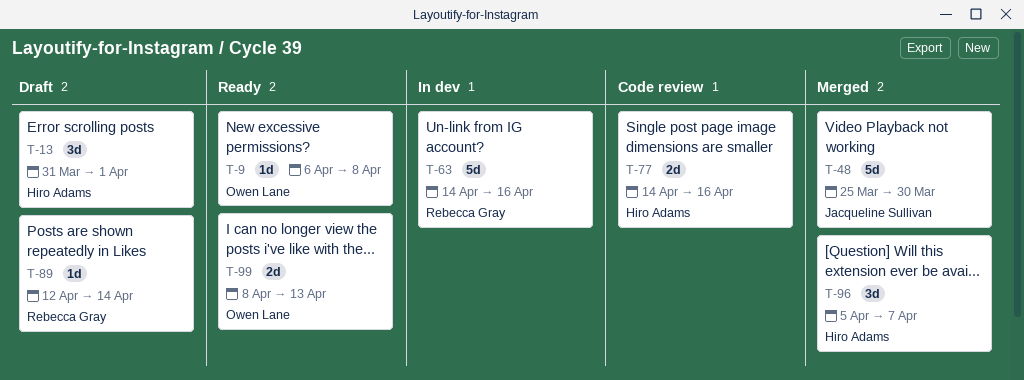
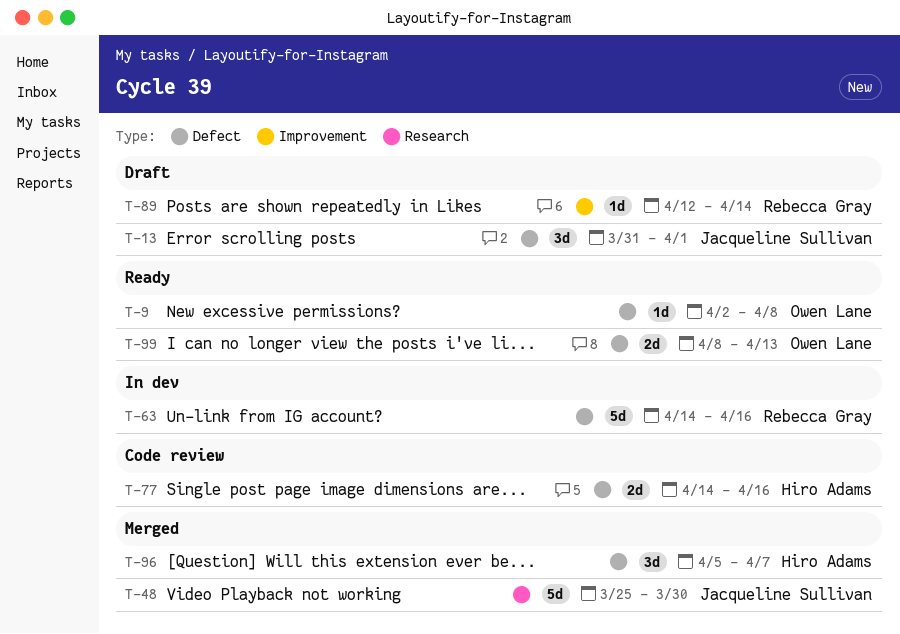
T-9, start: Apr 6 -> Apr 2
T-13, owner: Hiro Adams -> Jacqueline Sullivan

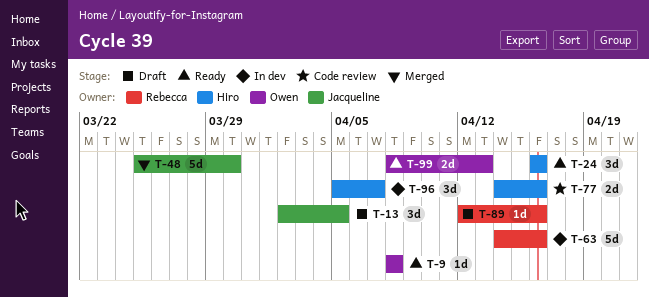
T-9, start: Apr 2 -> Apr 8
T-13, start: Mar 31 -> Apr 2
T-13, due: Apr 1 -> Apr 5
T-24: none -> present
T-89, due: Apr 14 -> Apr 16
T-96, status: Merged -> In dev

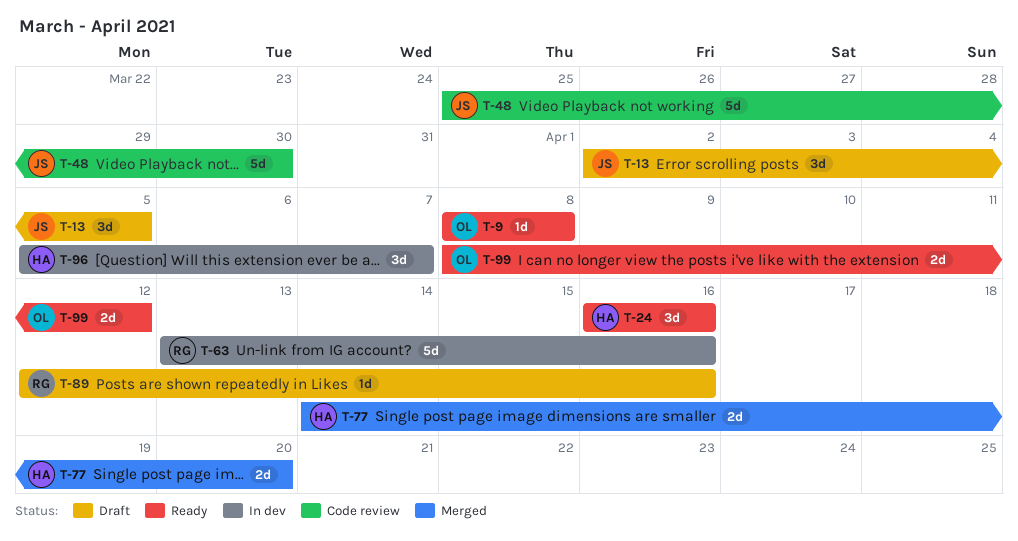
T-48, status: Merged -> Code review
T-63, start: Apr 14 -> Apr 13
T-77, status: Code review -> Merged
T-77, due: Apr 16 -> Apr 20
T-99, due: Apr 13 -> Apr 12

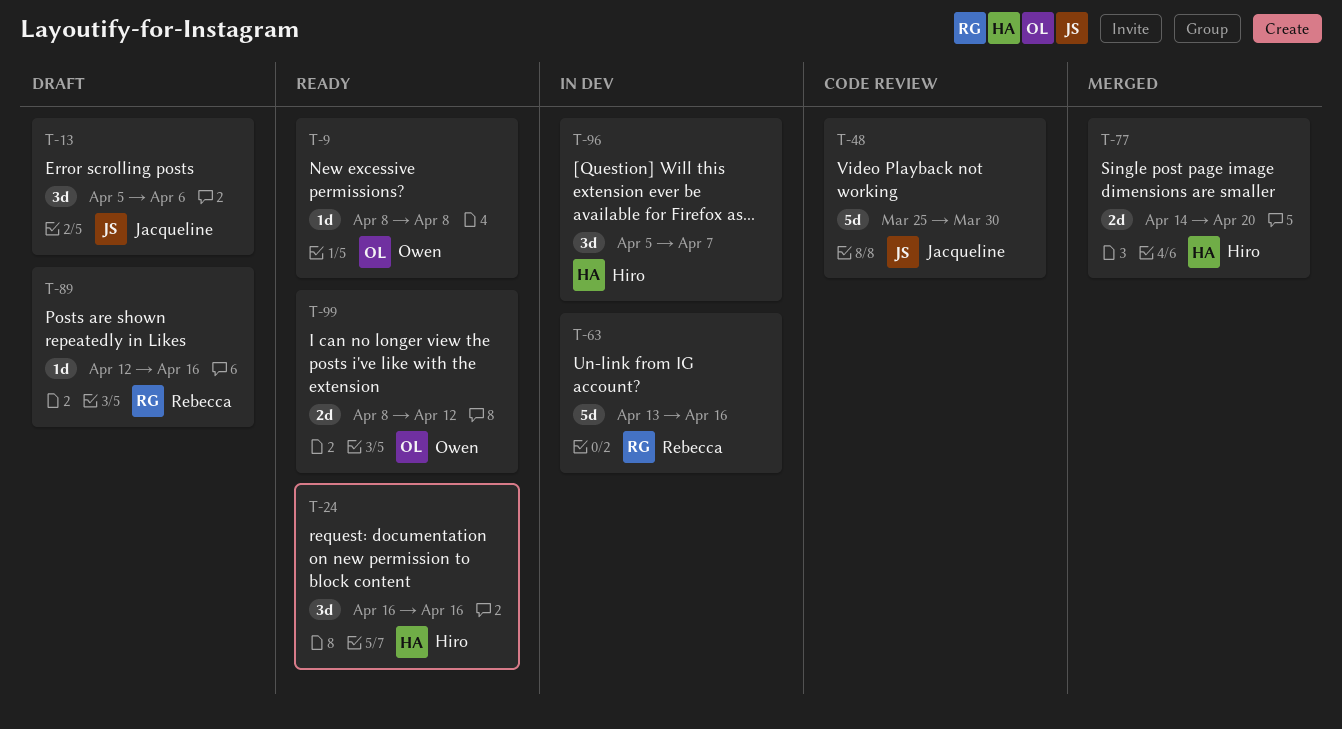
T-13, start: Apr 2 -> Apr 5
T-13, due: Apr 5 -> Apr 6

